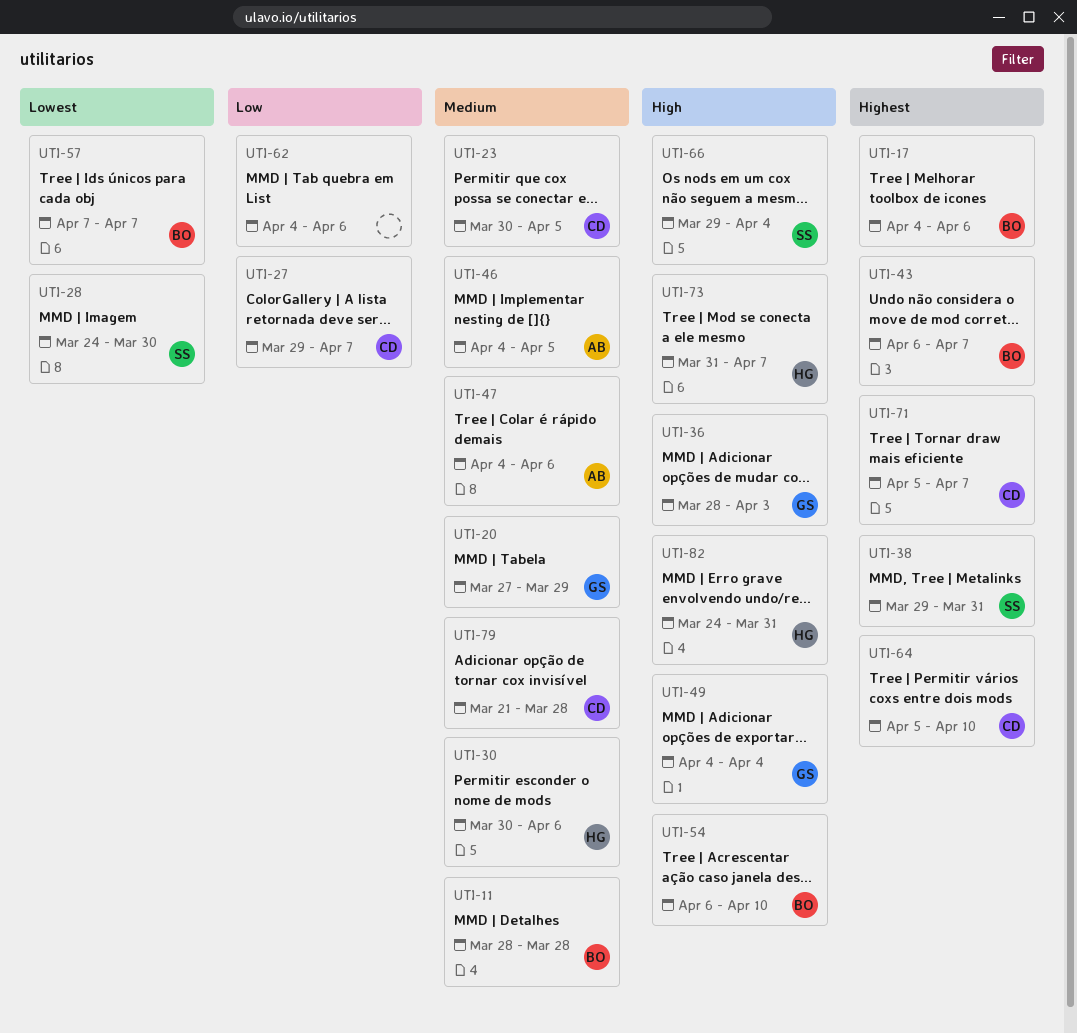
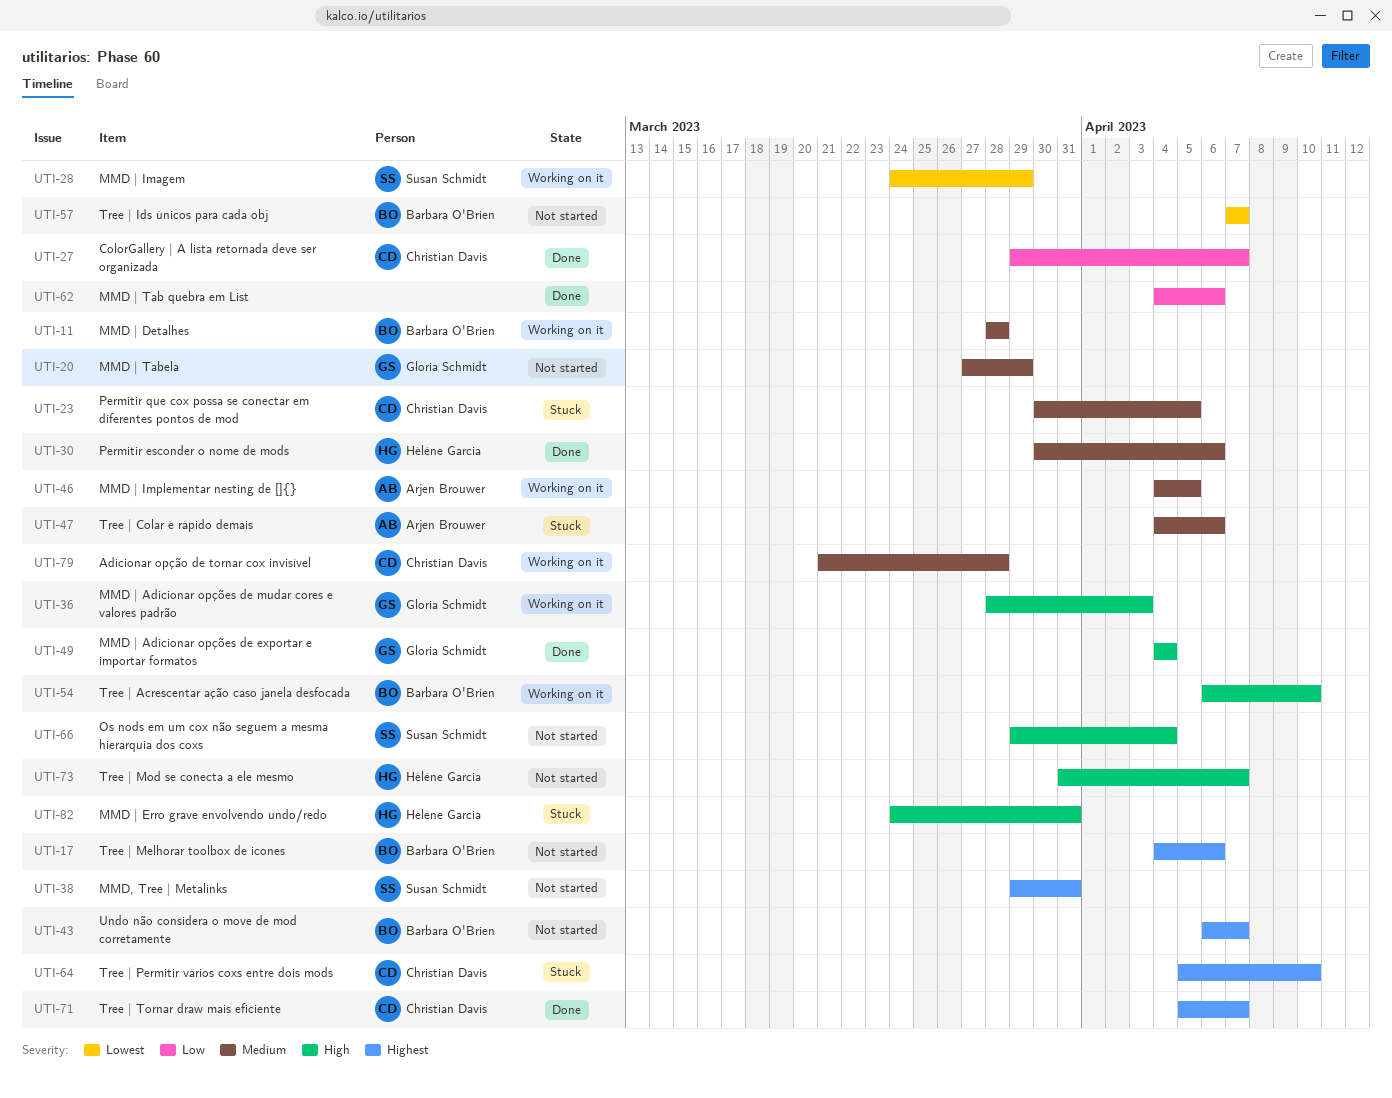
UTI-28, due: Mar 30 -> Mar 29

